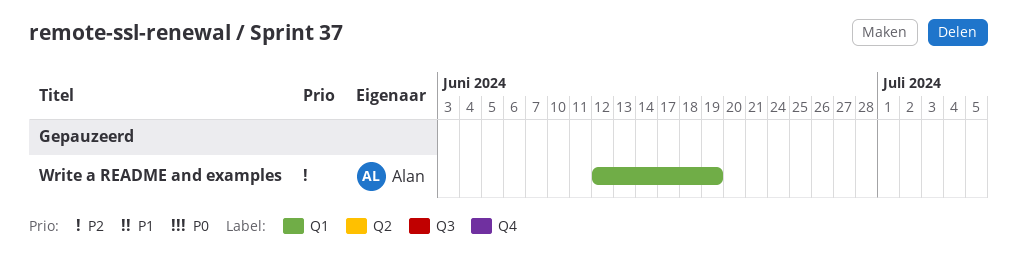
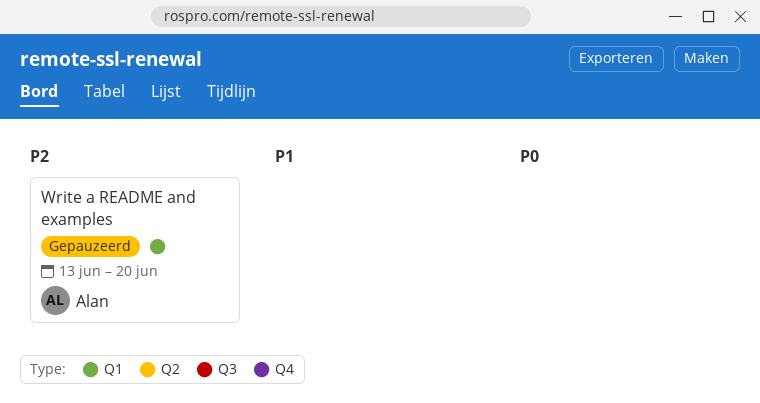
Write a README and examples, start: Jun 12 -> Jun 13
Write a README and examples, due: Jun 19 -> Jun 20

